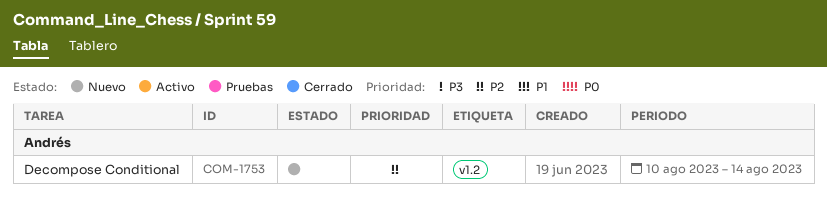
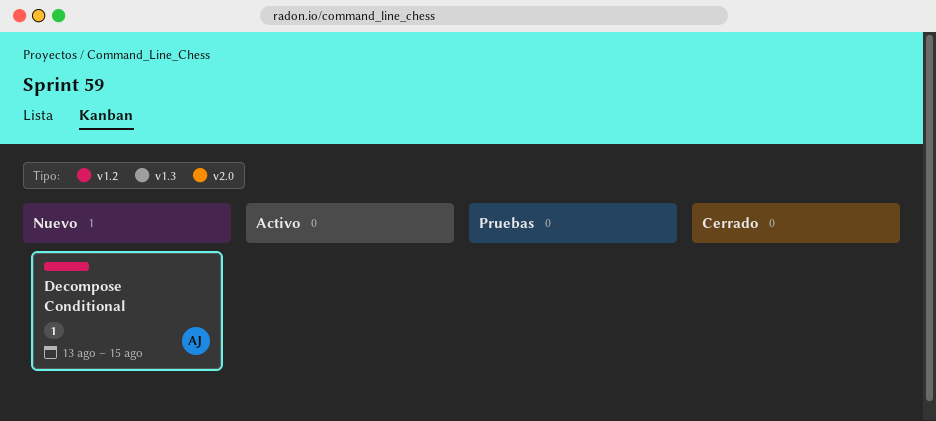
Decompose Conditional, start: Aug 10 -> Aug 13
Decompose Conditional, due: Aug 14 -> Aug 15

